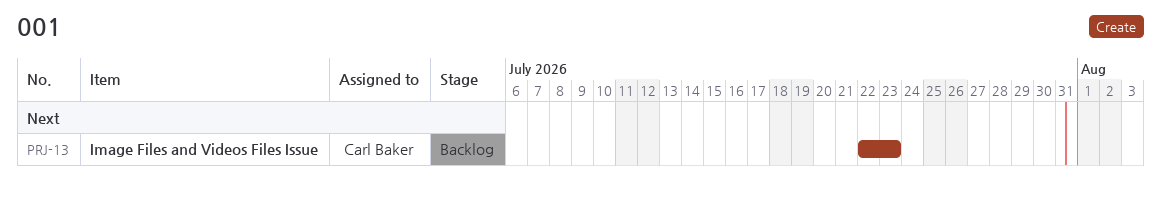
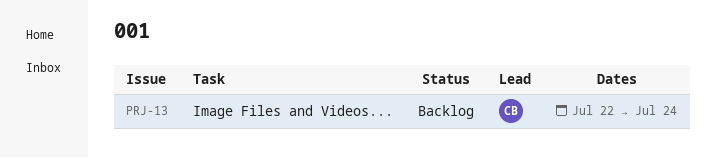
PRJ-13, due: Jul 23 -> Jul 24

